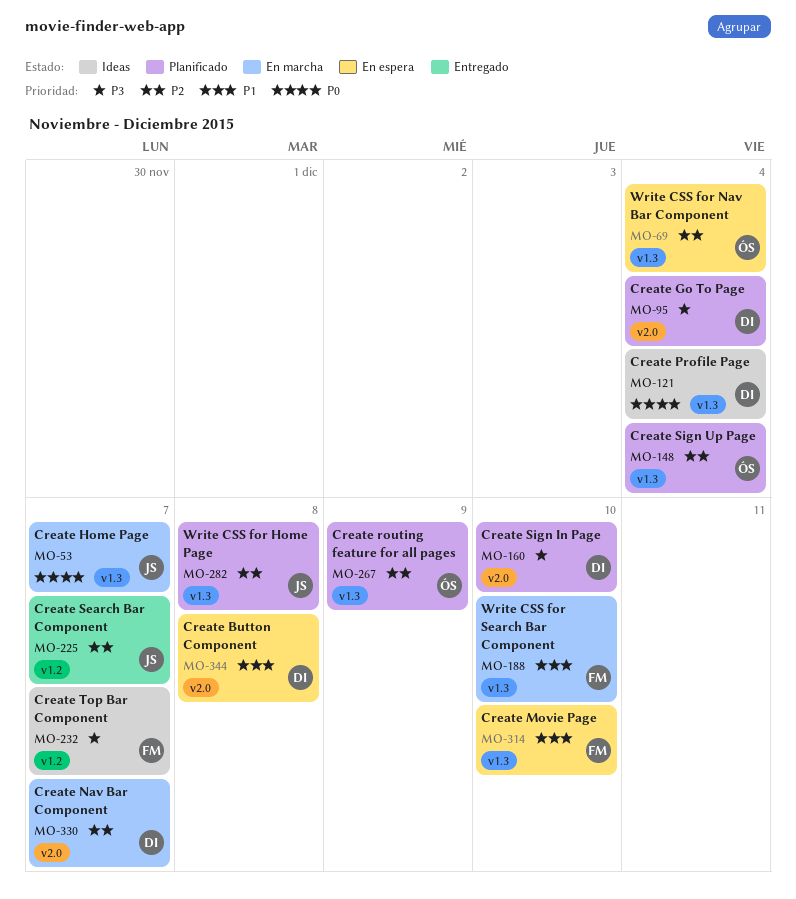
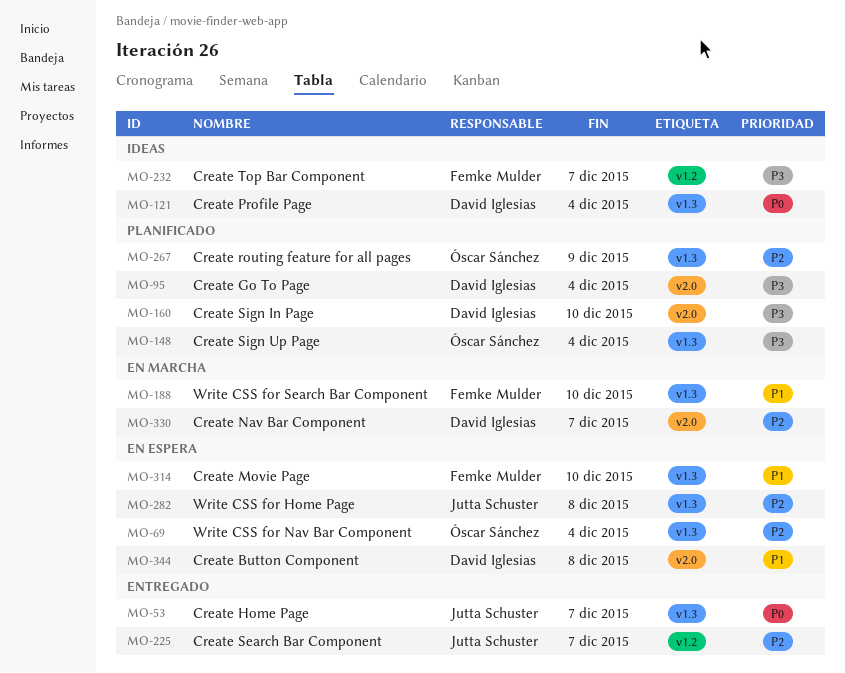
MO-53, status: En marcha -> Entregado
MO-148, priority: P2 -> P3
MO-282, status: Planificado -> En espera

